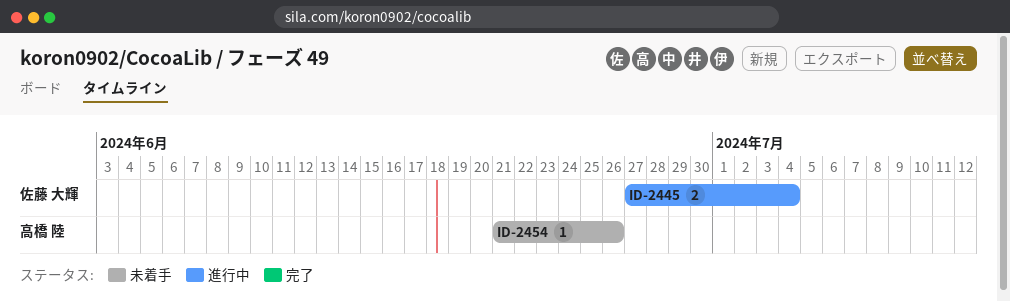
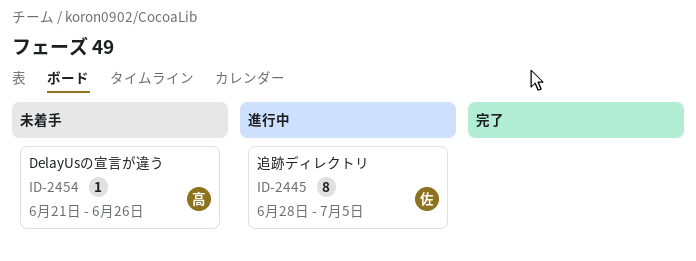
ID-2445, estimate: 2 -> 8
ID-2445, start: Jun 27 -> Jun 28
ID-2445, due: Jul 4 -> Jul 5

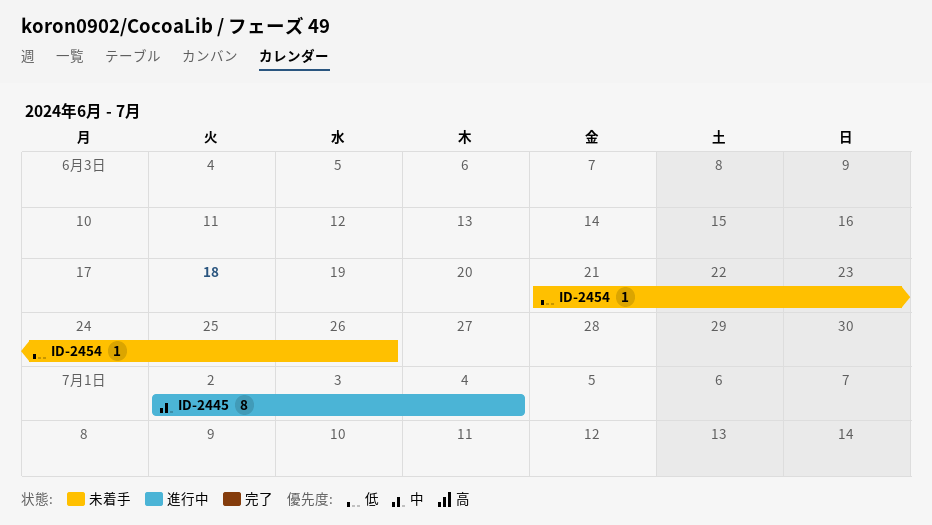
ID-2445, start: Jun 28 -> Jul 2
ID-2445, due: Jul 5 -> Jul 4

